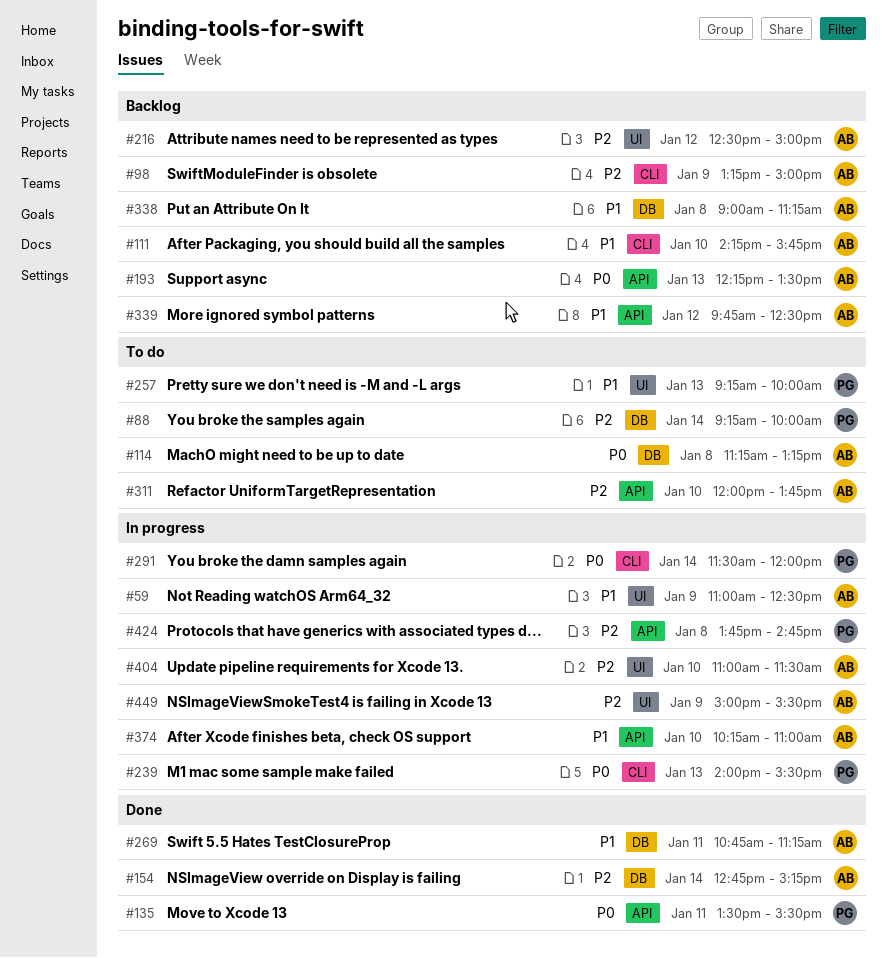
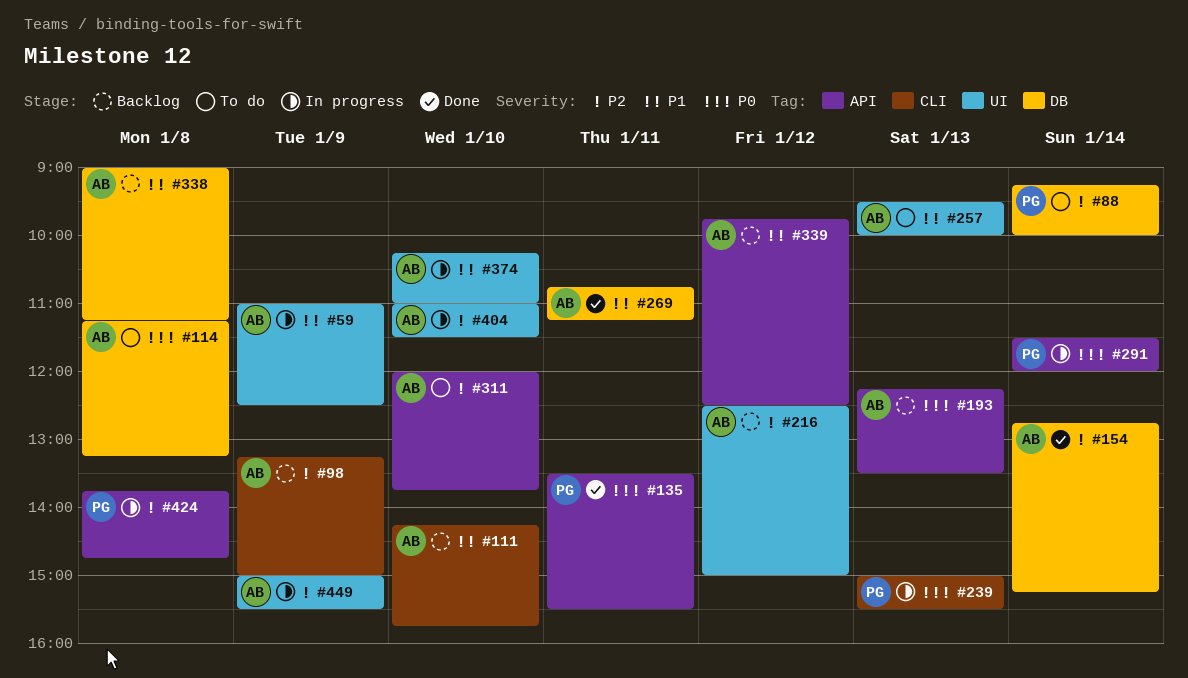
#239, begins: 14:00 -> 15:00
#257, owner: PG -> AB
#257, begins: 09:15 -> 09:30
#291, label: CLI -> API
#374, label: API -> UI

